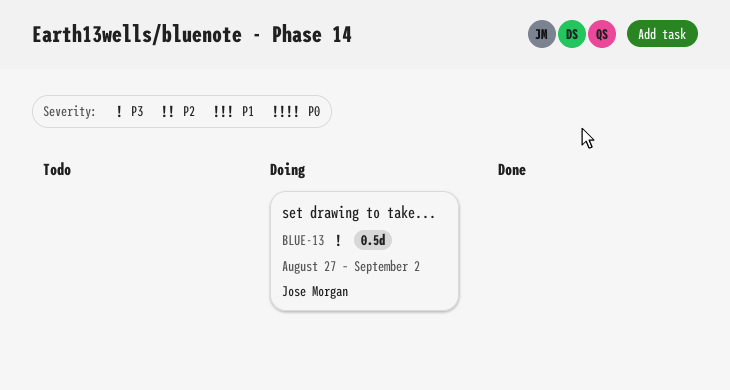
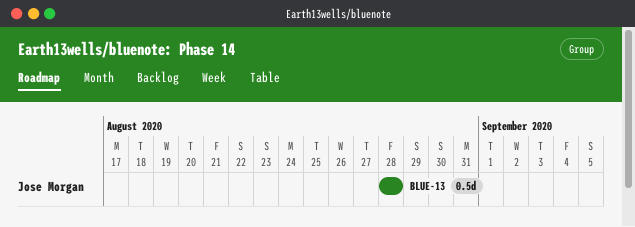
BLUE-13, start: Aug 27 -> Aug 28
BLUE-13, due: Sep 2 -> Aug 28

